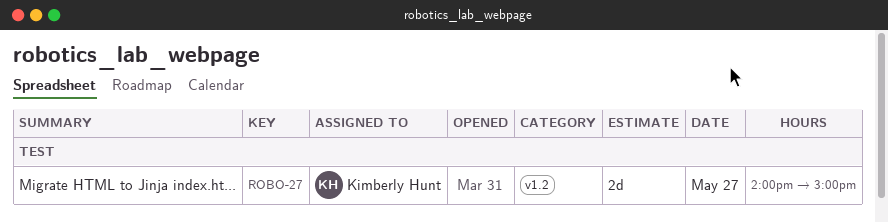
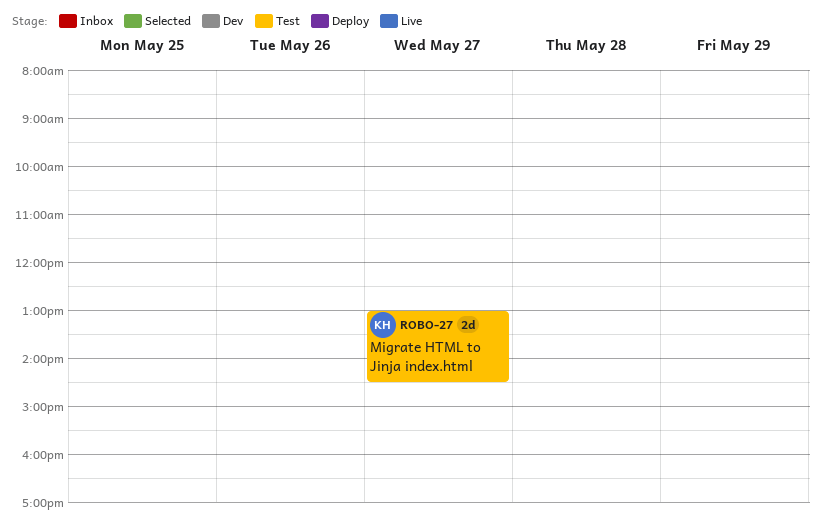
ROBO-27, begins: 14:00 -> 13:00
ROBO-27, ends: 15:00 -> 14:30

